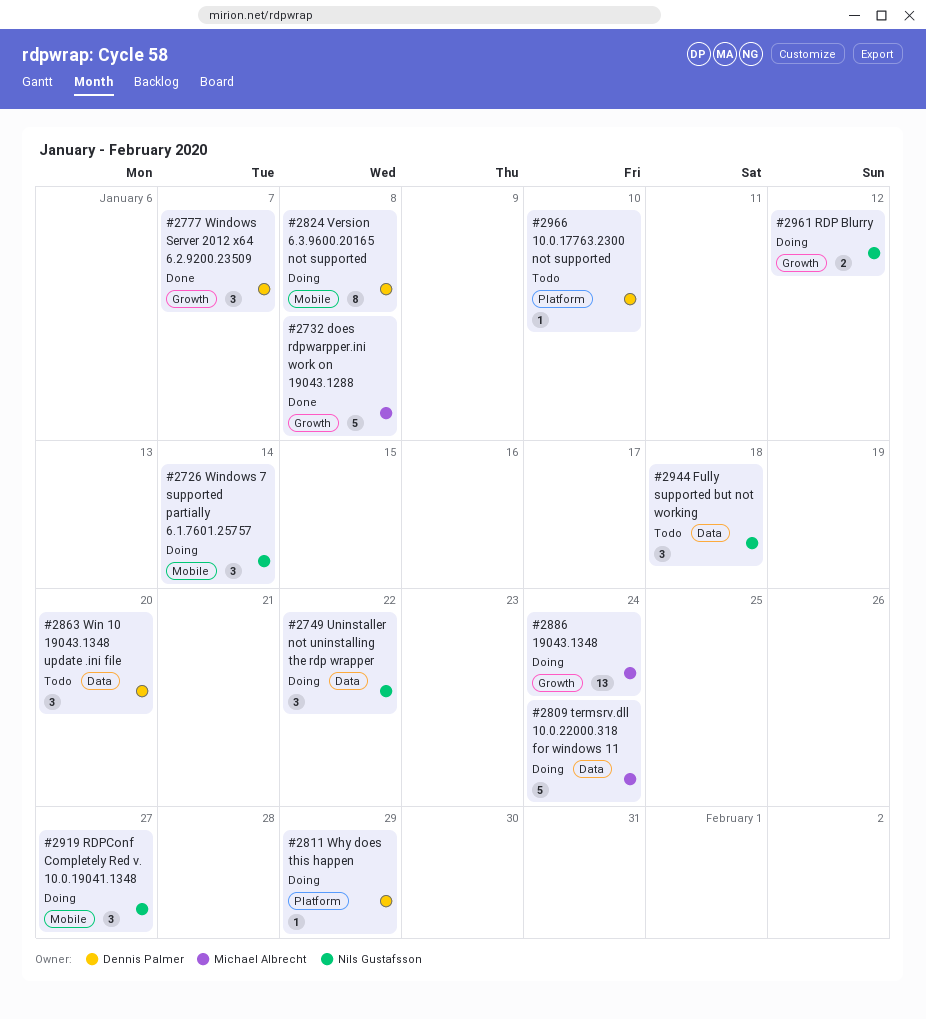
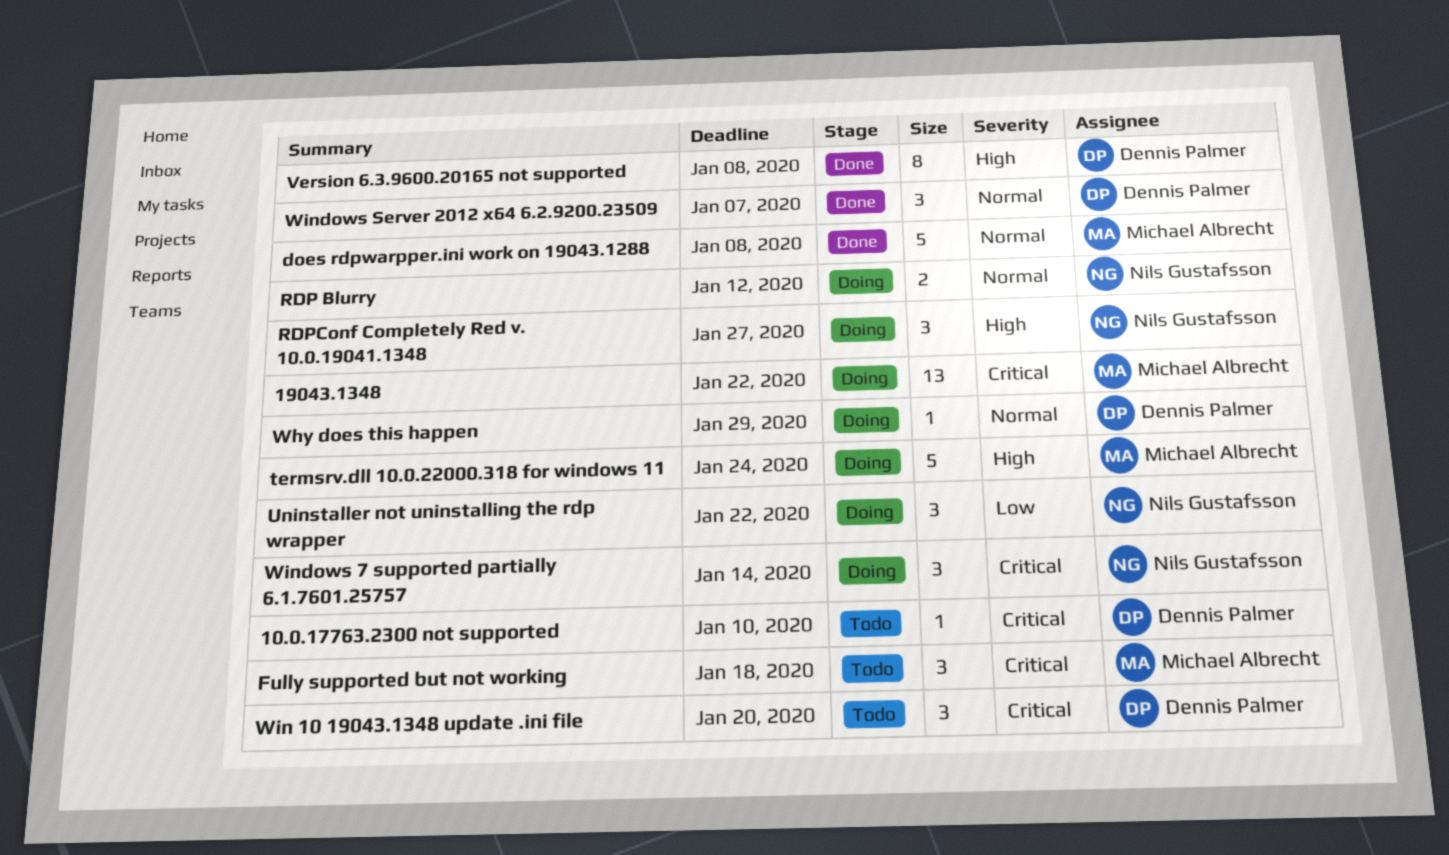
19043.1348, due: Jan 24 -> Jan 22
Fully supported but not working, owner: Nils Gustafsson -> Michael Albrecht
Version 6.3.9600.20165 not supported, status: Doing -> Done

